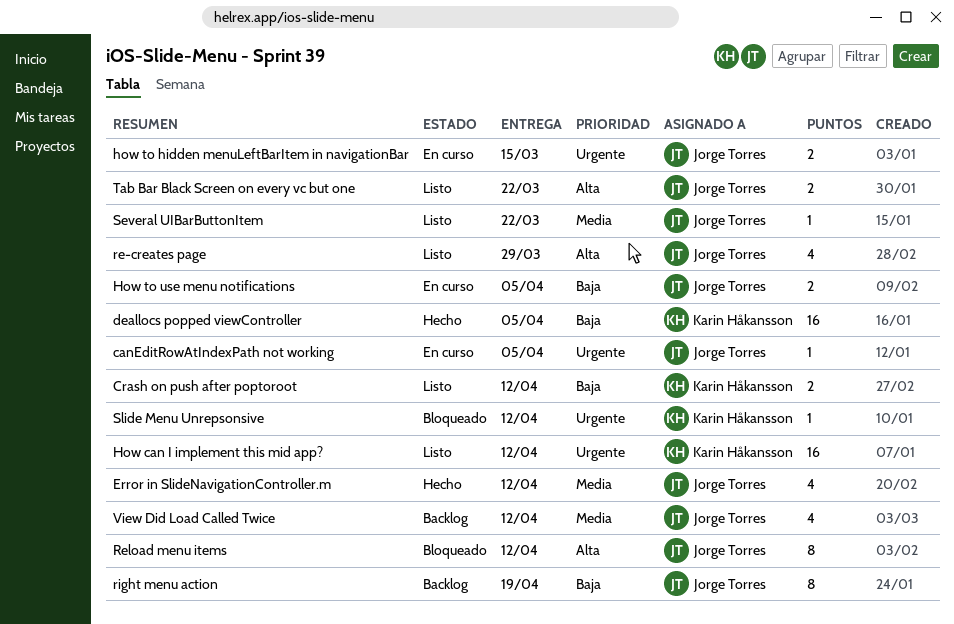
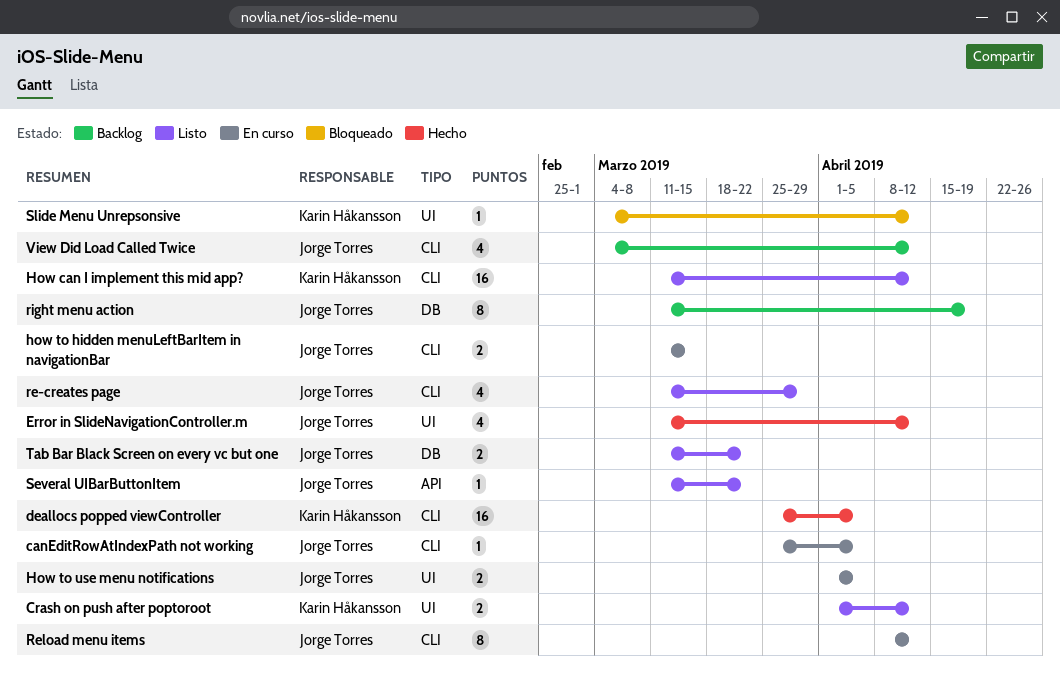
Reload menu items, status: Bloqueado -> En curso

